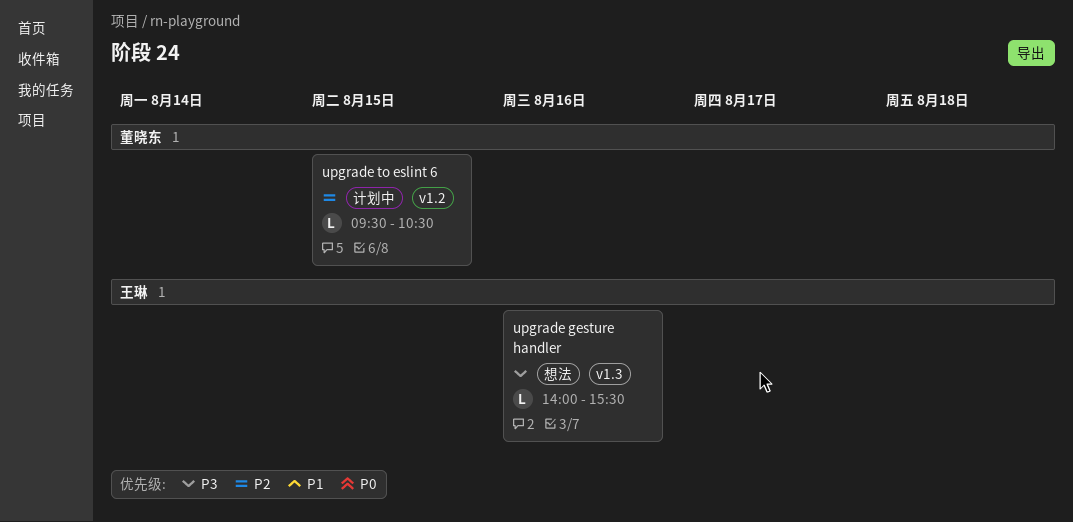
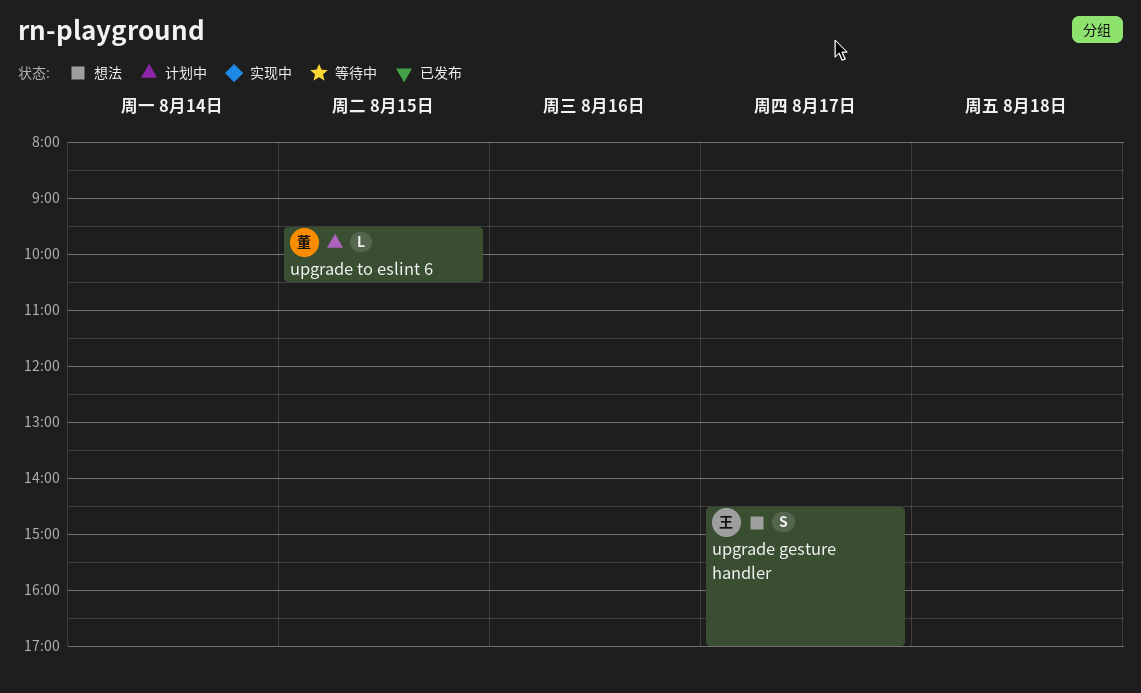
upgrade gesture handler, estimate: L -> S
upgrade gesture handler, day: Aug 16 -> Aug 17
upgrade gesture handler, begins: 14:00 -> 14:30
upgrade gesture handler, ends: 15:30 -> 17:00

